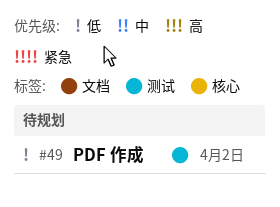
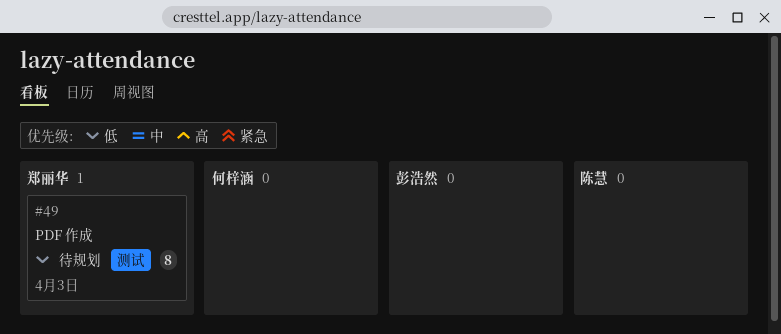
#49, due: Apr 2 -> Apr 3

